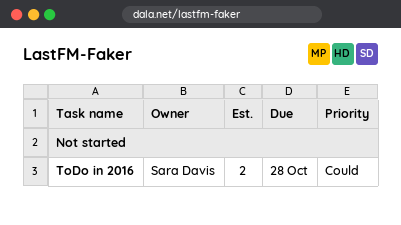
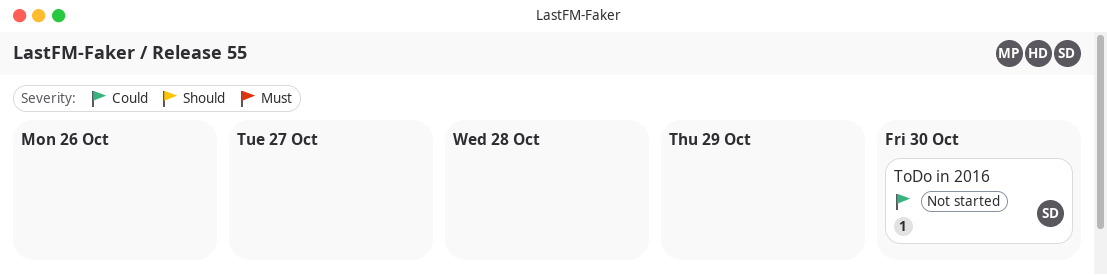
ToDo in 2016, estimate: 2 -> 1
ToDo in 2016, due: Oct 28 -> Oct 30

